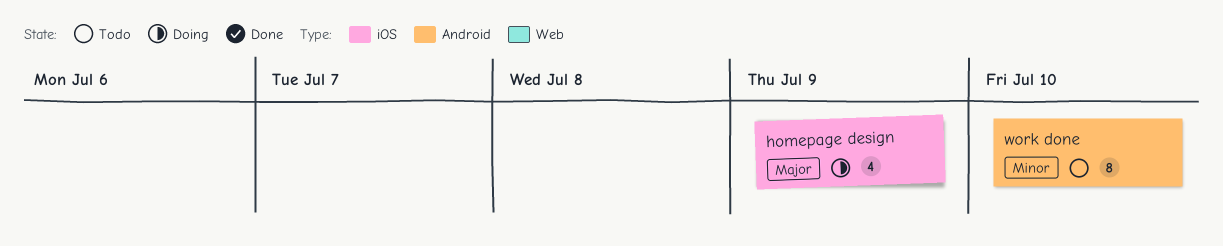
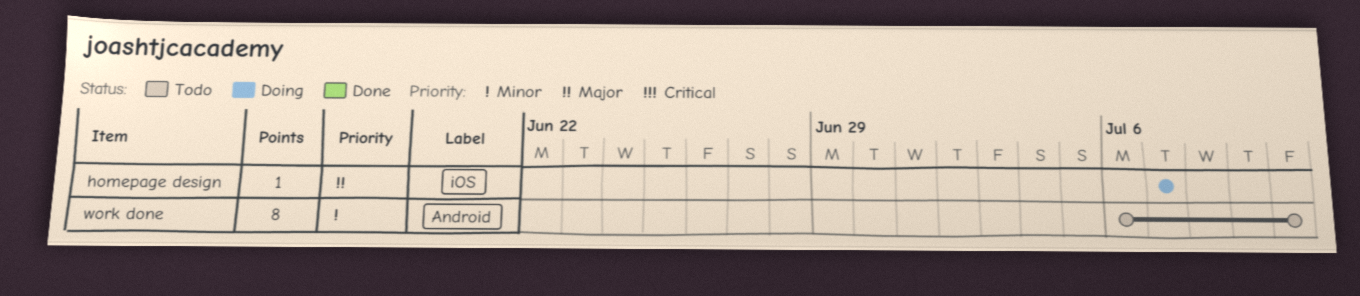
homepage design, estimate: 4 -> 1
homepage design, due: Jul 9 -> Jul 7

